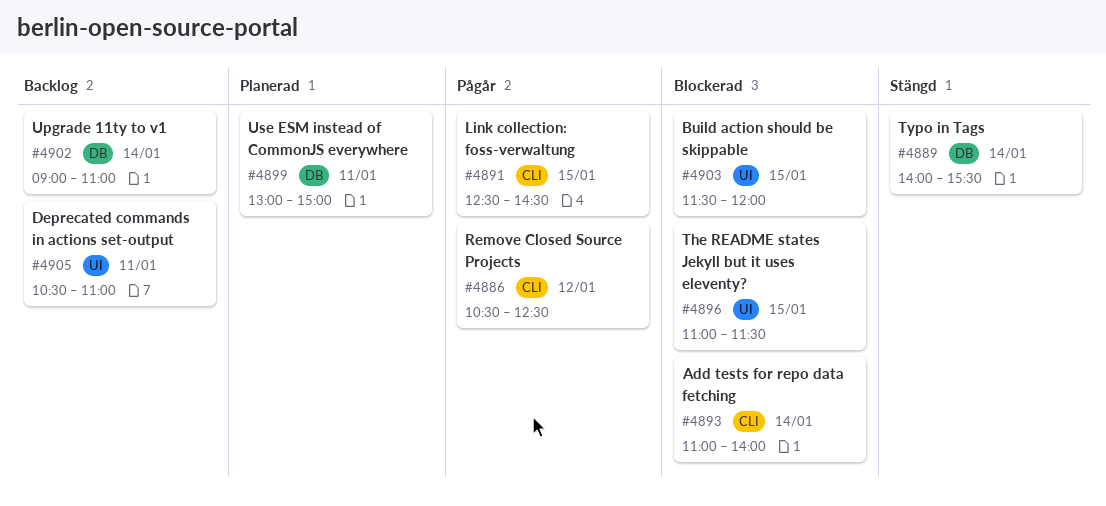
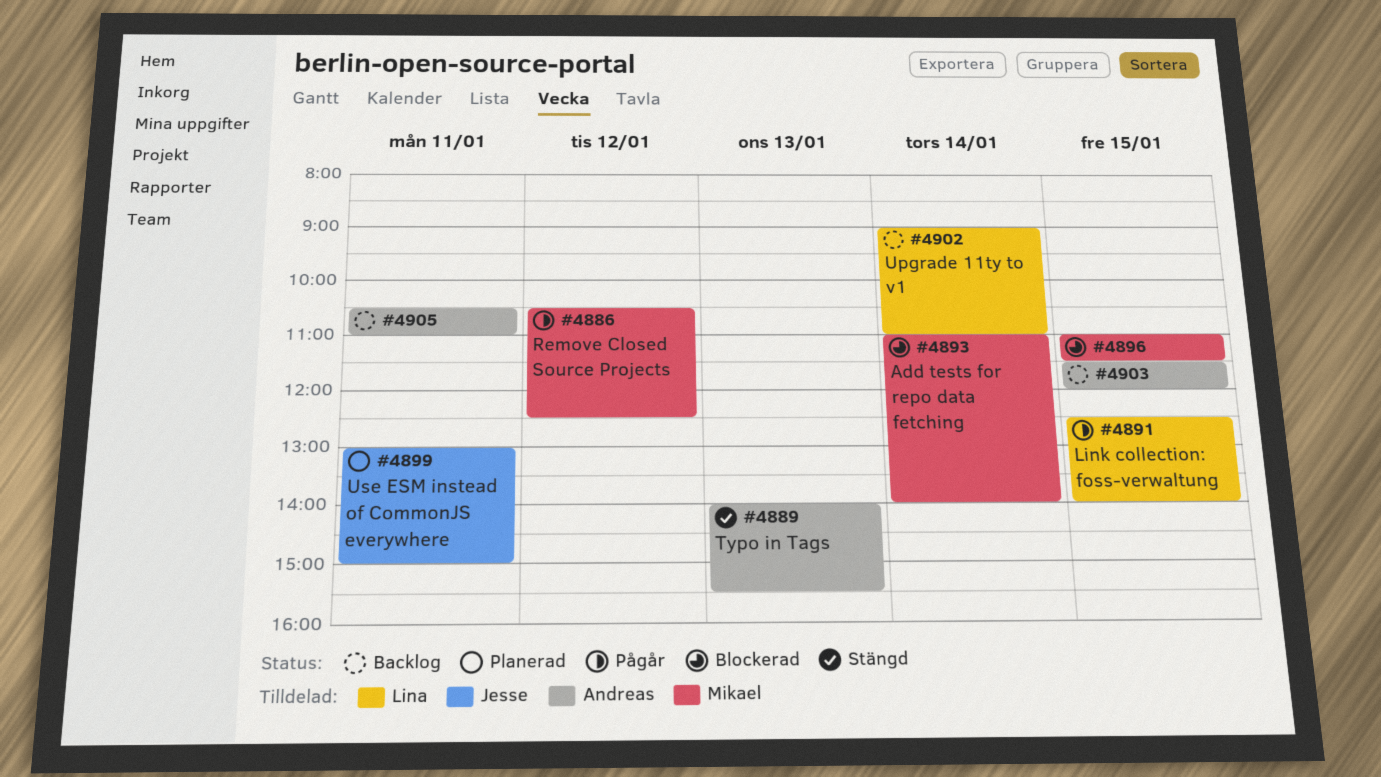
#4889, day: Jan 14 -> Jan 13
#4891, ends: 14:30 -> 14:00
#4903, status: Blockerad -> Backlog

